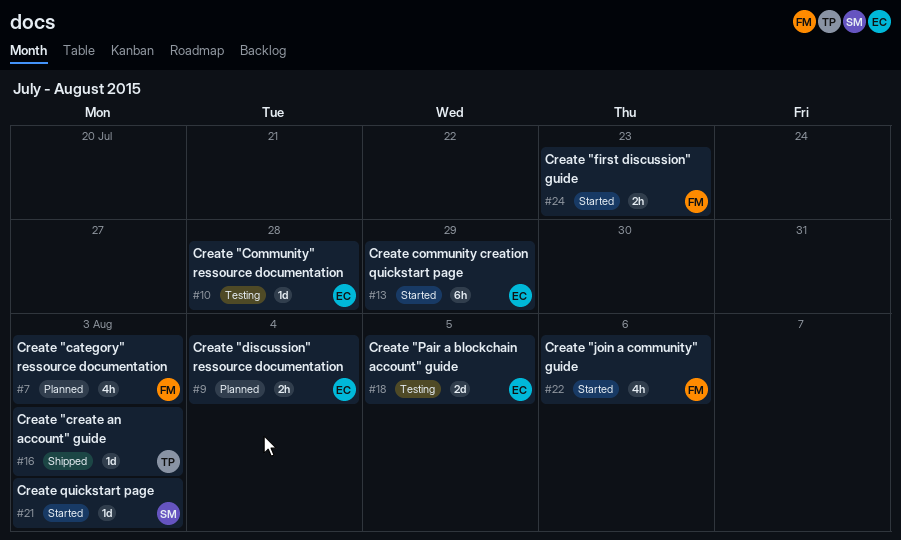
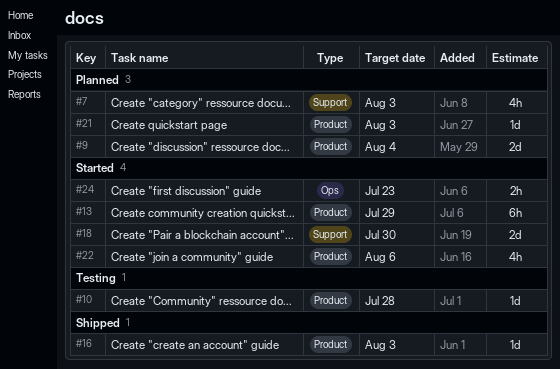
#9, estimate: 2h -> 2d
#18, status: Testing -> Started
#18, due: Aug 5 -> Jul 30
#21, status: Started -> Planned

